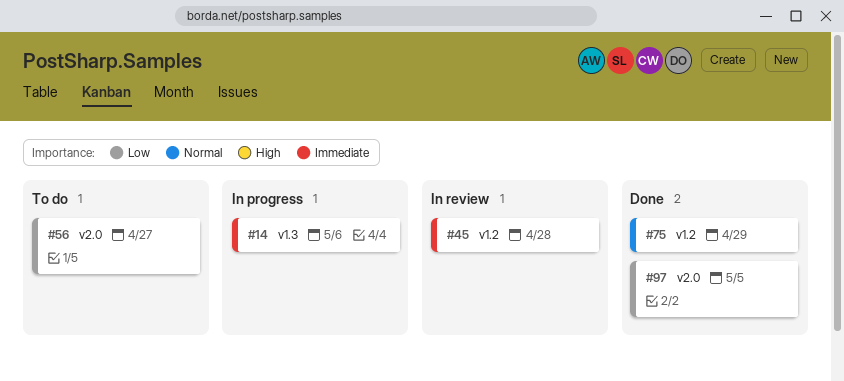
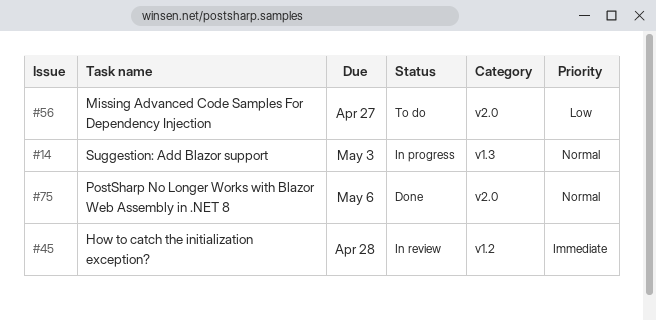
#14, priority: Immediate -> Normal
#14, due: May 6 -> May 3
#75, label: v1.2 -> v2.0
#75, due: Apr 29 -> May 6
#97: present -> none

